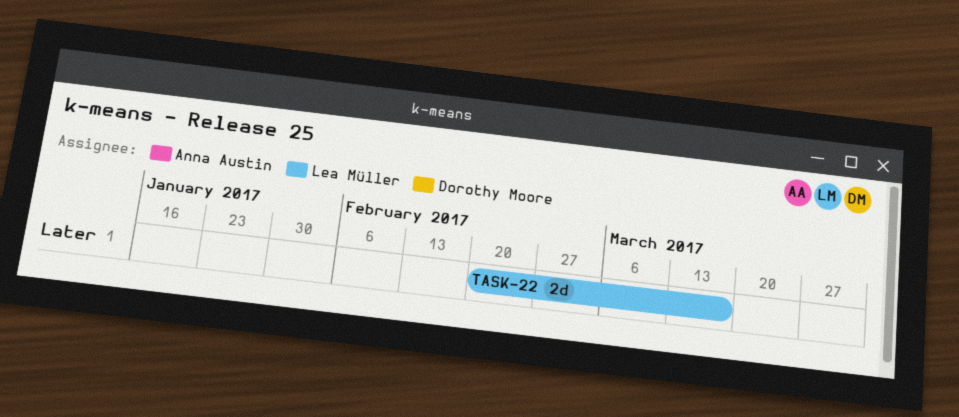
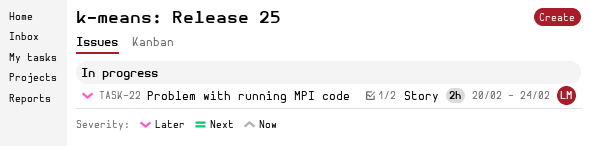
TASK-22, estimate: 2d -> 2h
TASK-22, due: Mar 17 -> Feb 24

